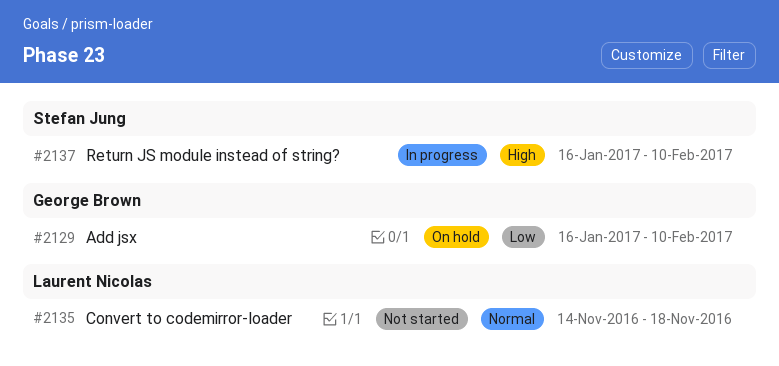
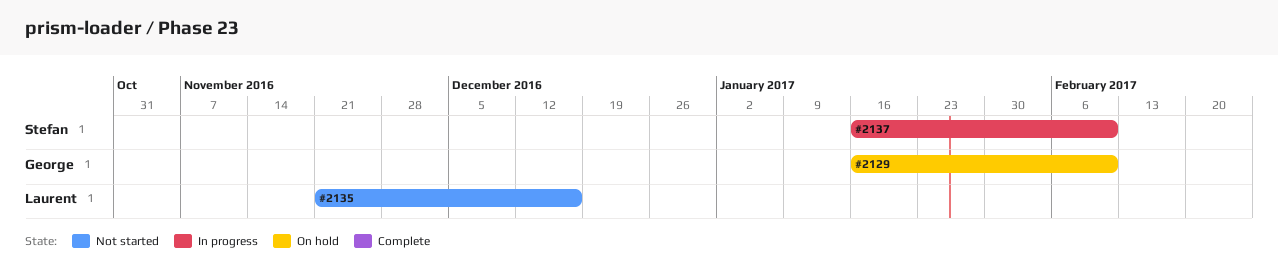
#2135, start: Nov 14 -> Nov 21
#2135, due: Nov 18 -> Dec 16

